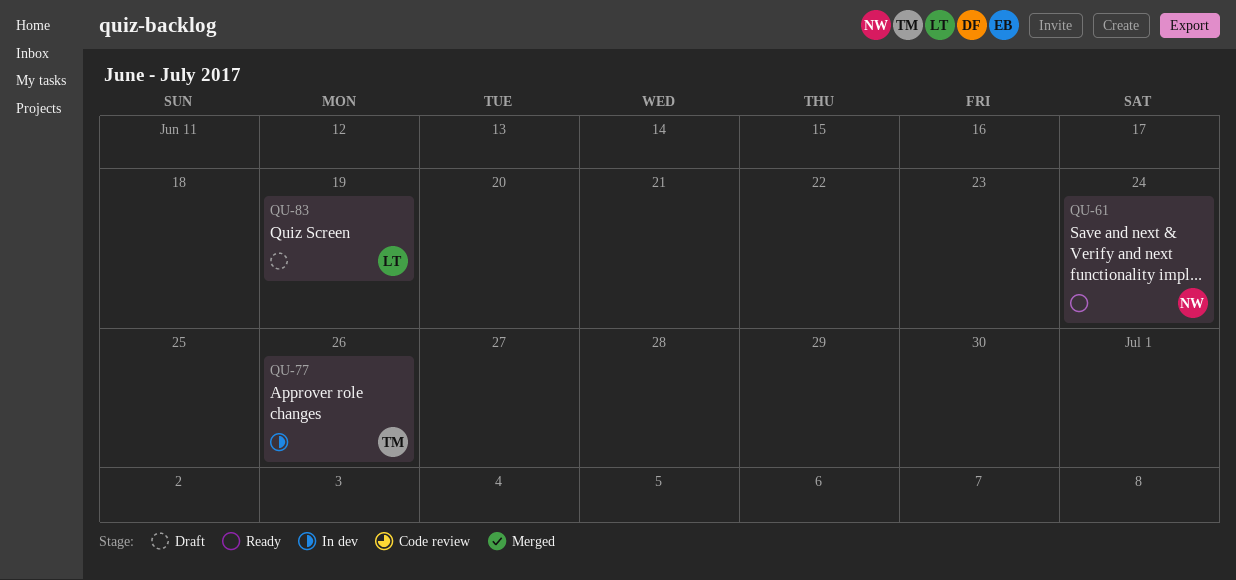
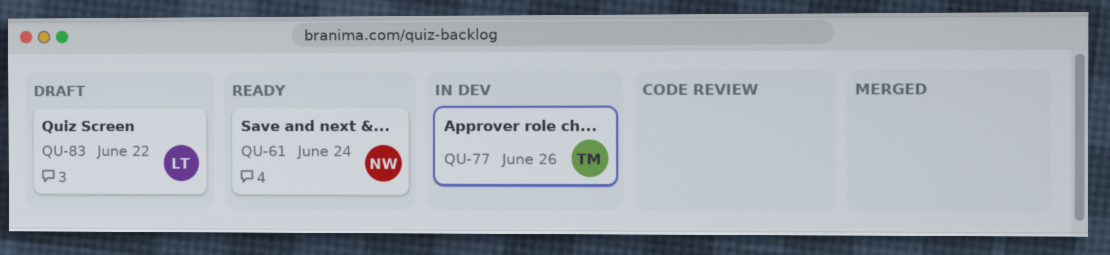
QU-83, due: Jun 19 -> Jun 22

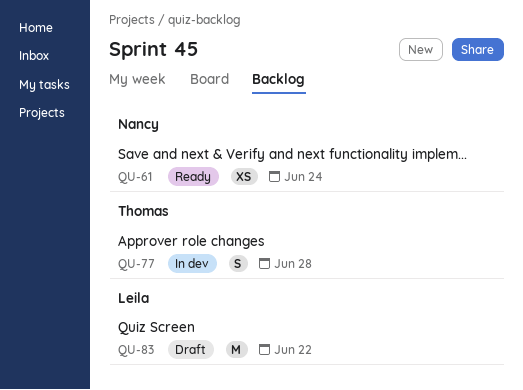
QU-77, due: Jun 26 -> Jun 28

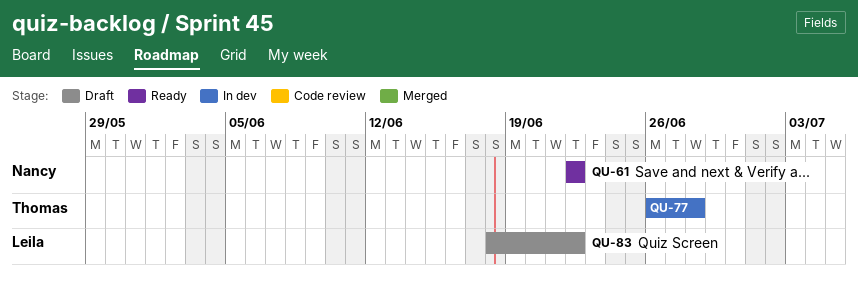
QU-61, due: Jun 24 -> Jun 22

